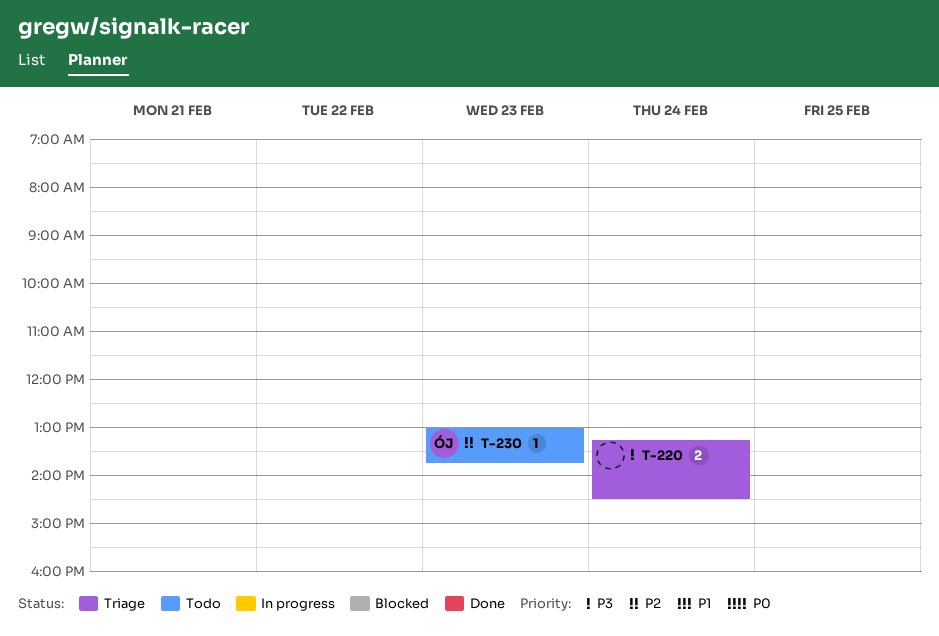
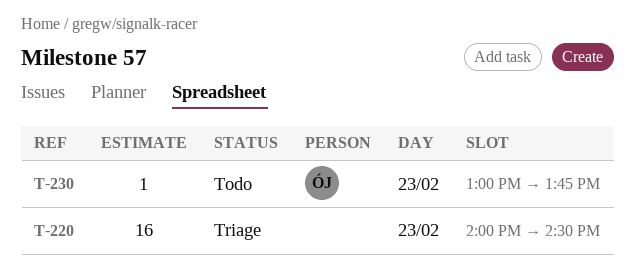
T-220, estimate: 2 -> 16
T-220, day: Feb 24 -> Feb 23
T-220, begins: 13:15 -> 14:00

